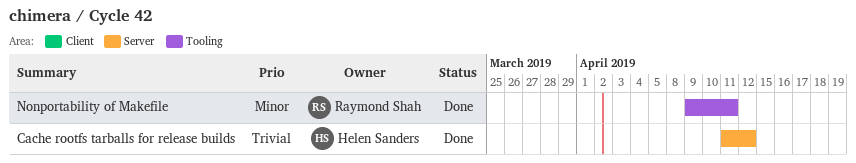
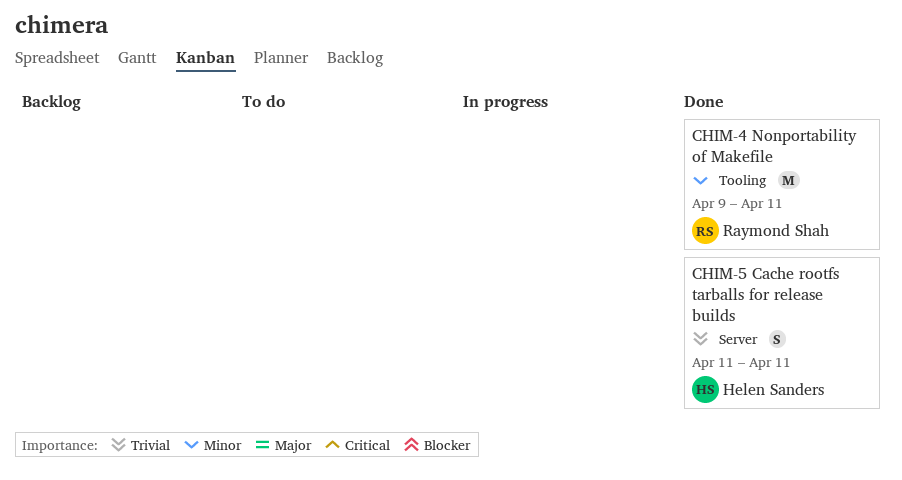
Cache rootfs tarballs for release builds, due: Apr 12 -> Apr 11

